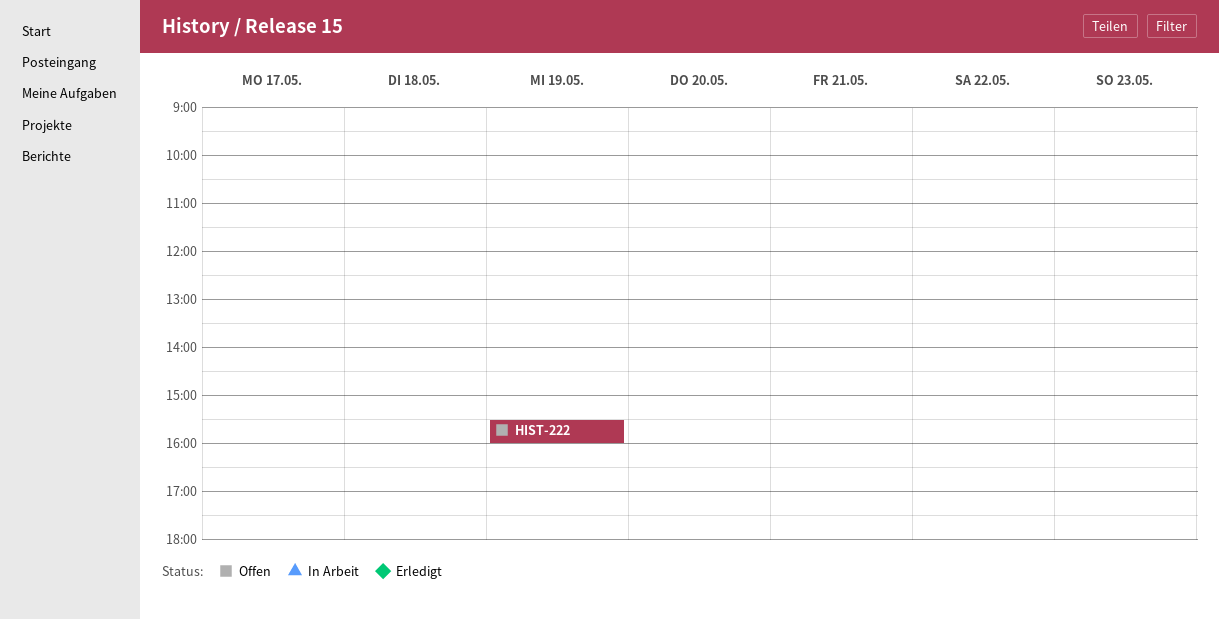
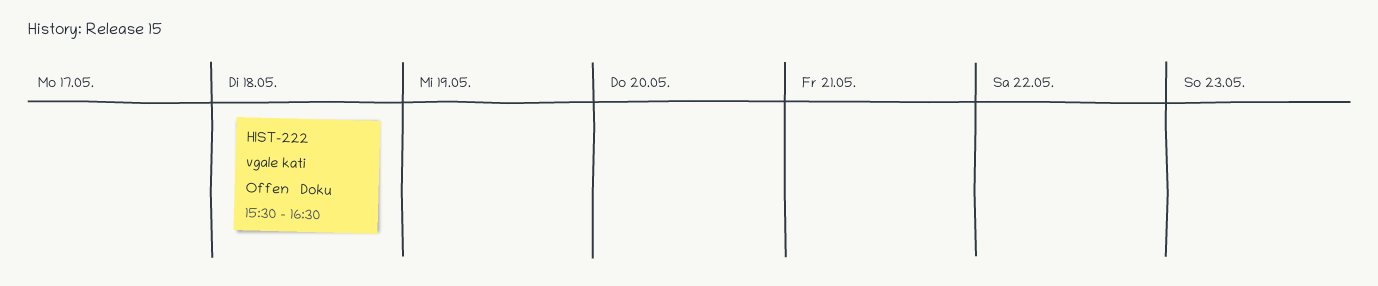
HIST-222, day: May 19 -> May 18
HIST-222, ends: 16:00 -> 16:30

